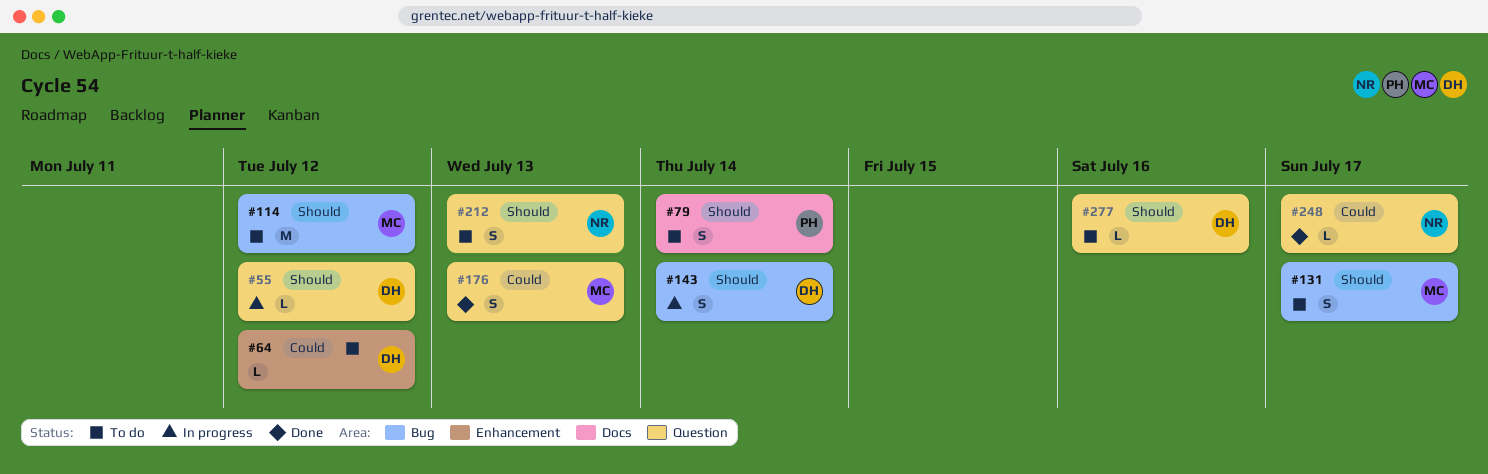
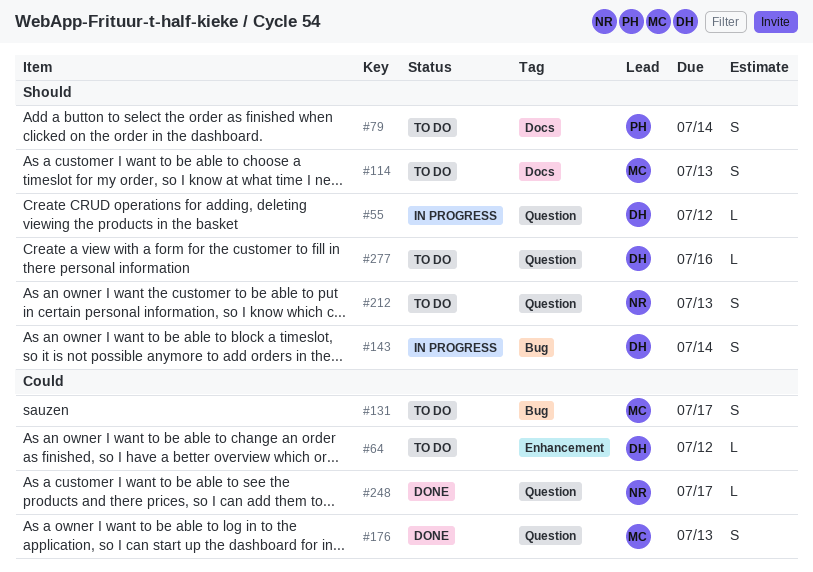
#114, label: Bug -> Docs
#114, estimate: M -> S
#114, due: Jul 12 -> Jul 13
#131, priority: Should -> Could

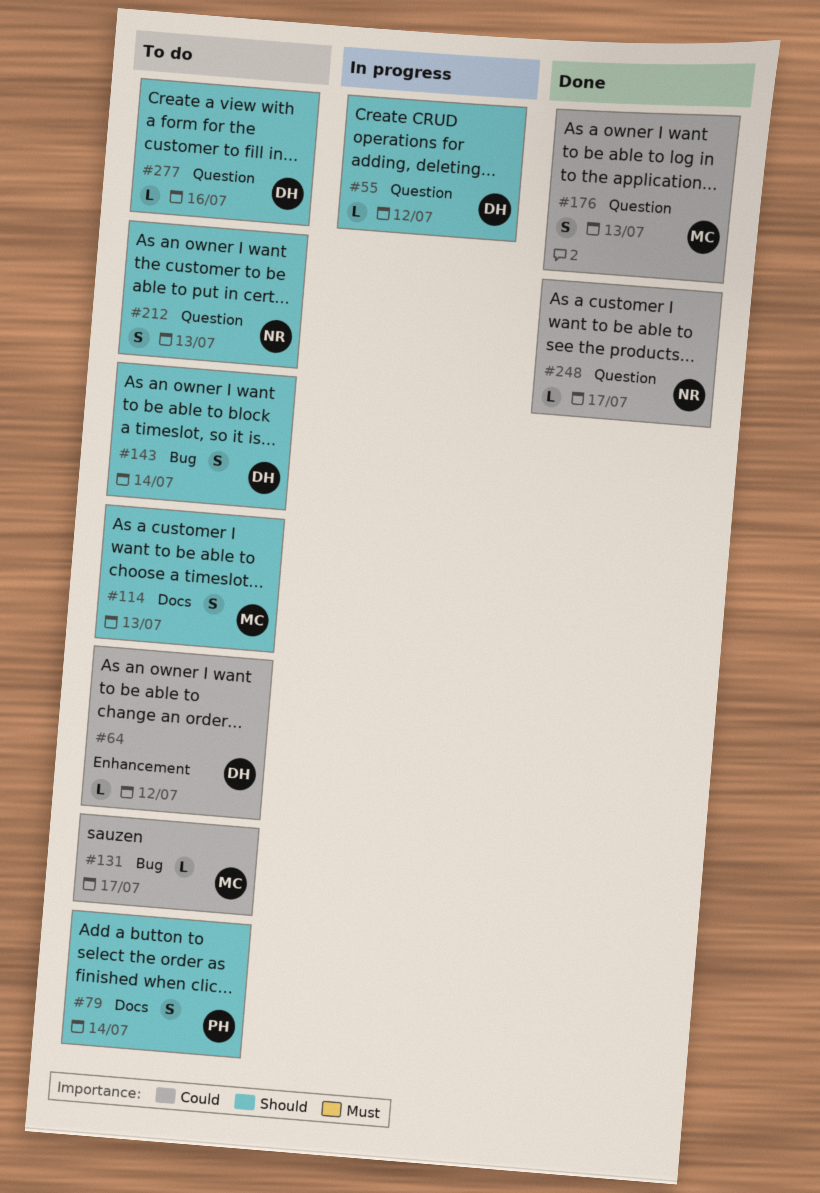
#131, estimate: S -> L
#143, status: In progress -> To do

